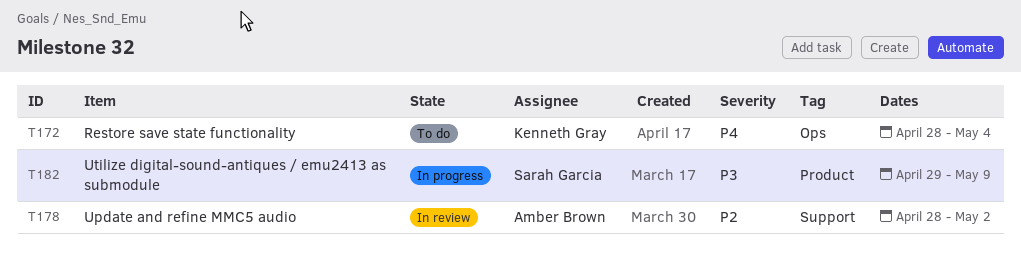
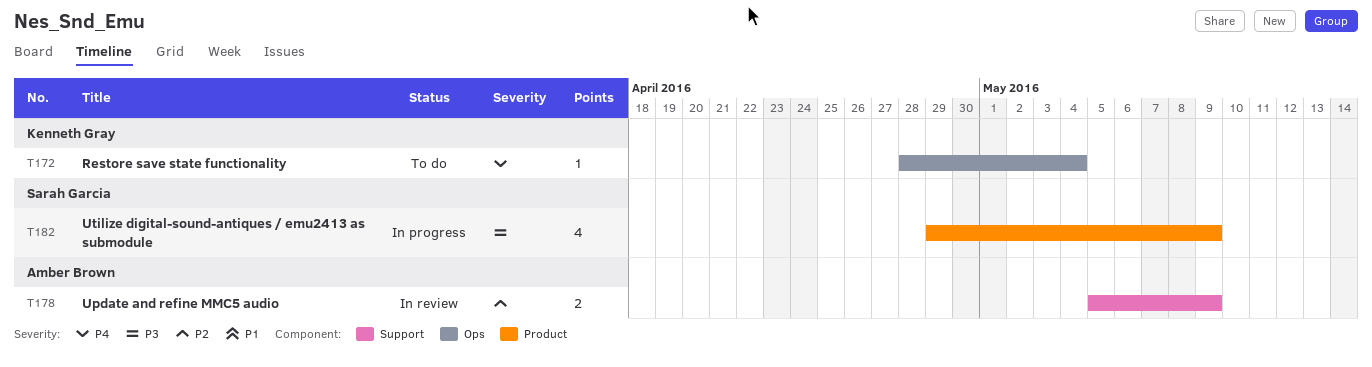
T178, start: Apr 28 -> May 5
T178, due: May 2 -> May 9

